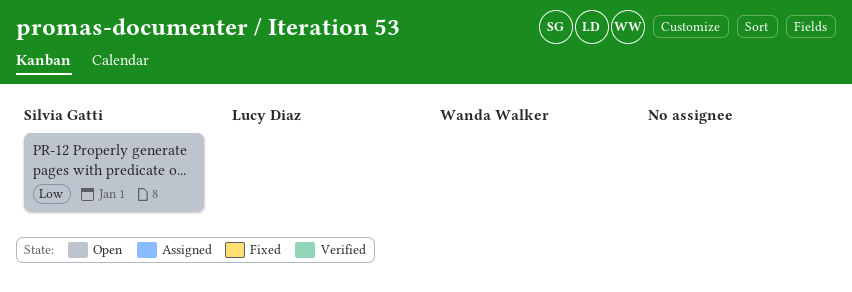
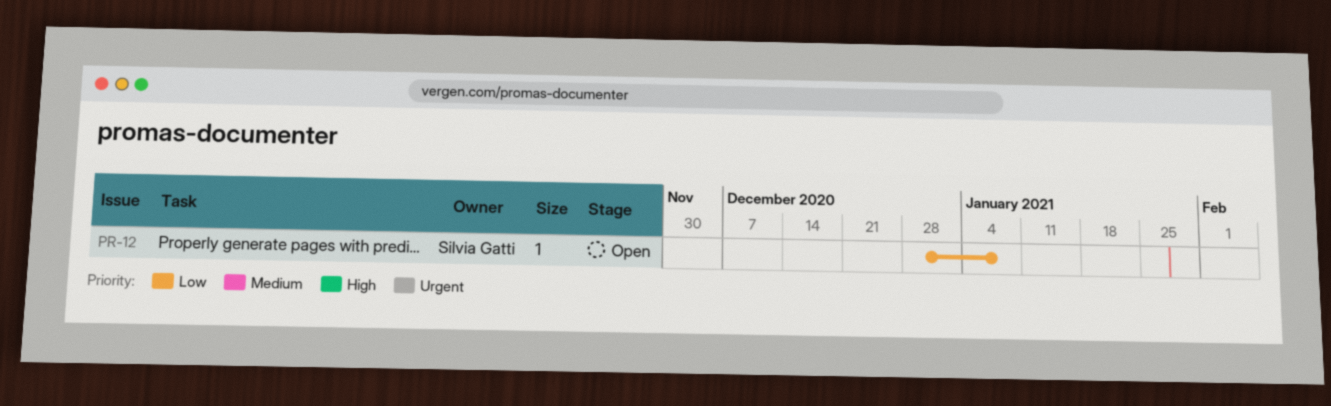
PR-12, due: Jan 1 -> Jan 8

